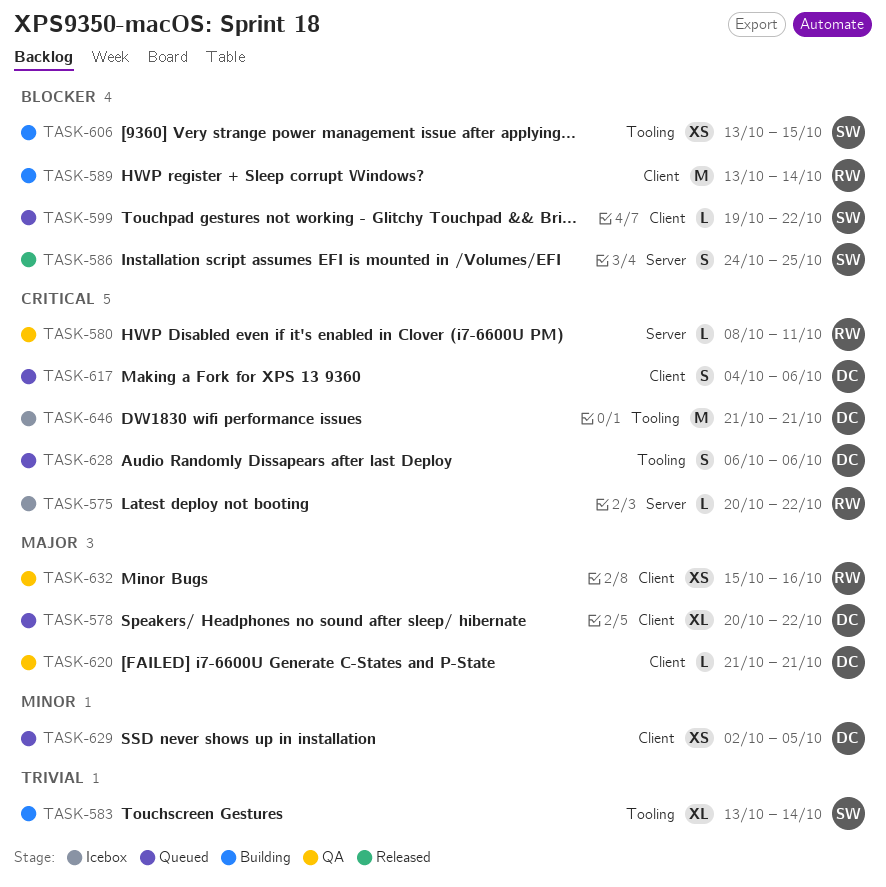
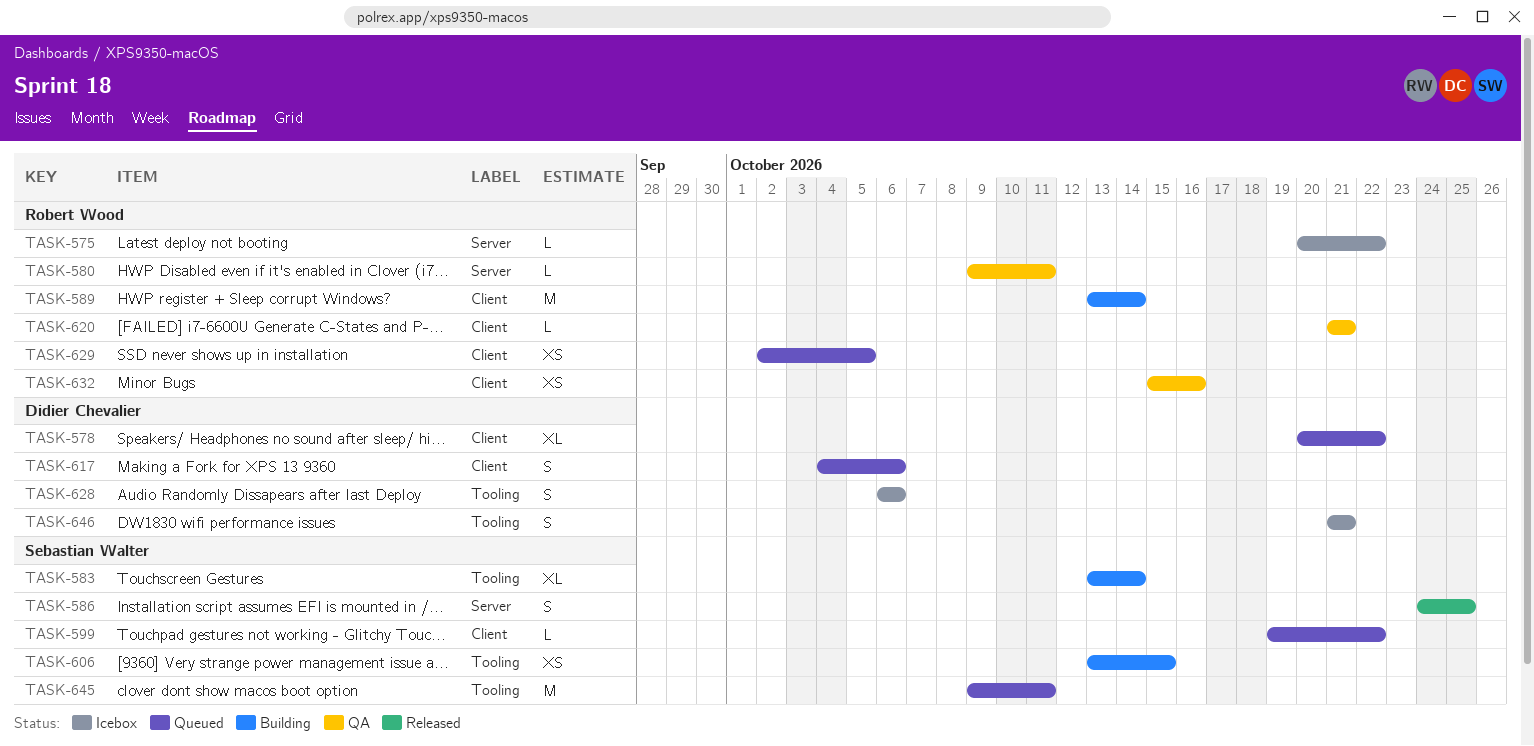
TASK-580, start: Oct 8 -> Oct 9
TASK-620, owner: Didier Chevalier -> Robert Wood
TASK-628, status: Queued -> Icebox
TASK-629, owner: Didier Chevalier -> Robert Wood
TASK-645: none -> present
TASK-646, estimate: M -> S

